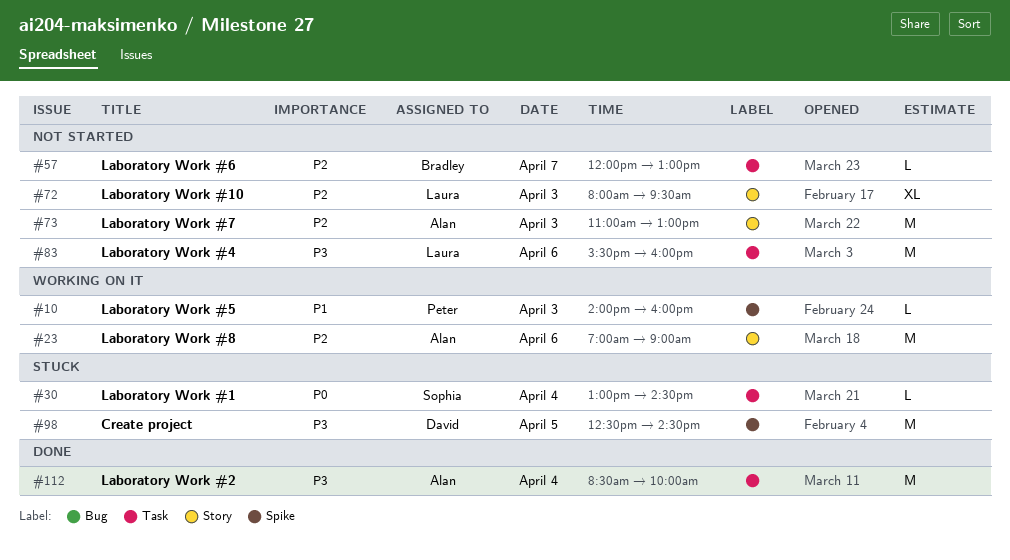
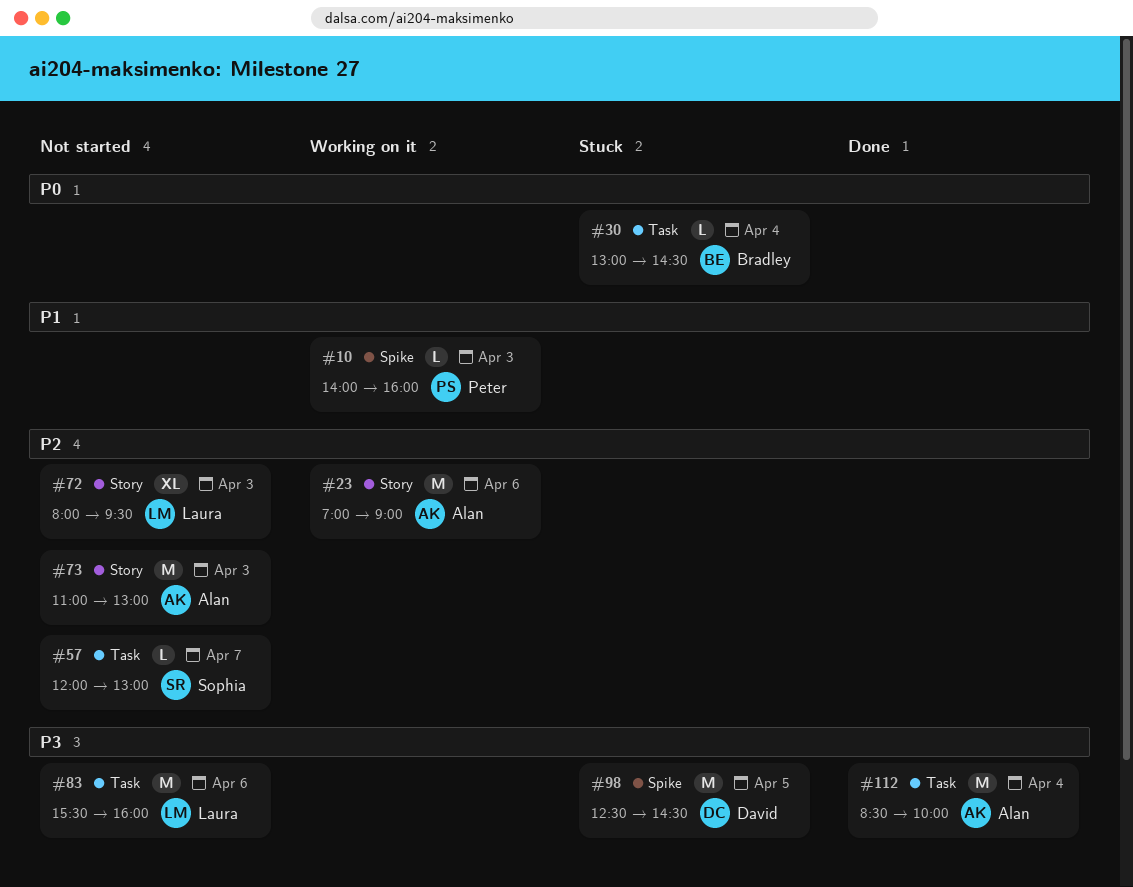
#30, owner: Sophia -> Bradley
#57, owner: Bradley -> Sophia

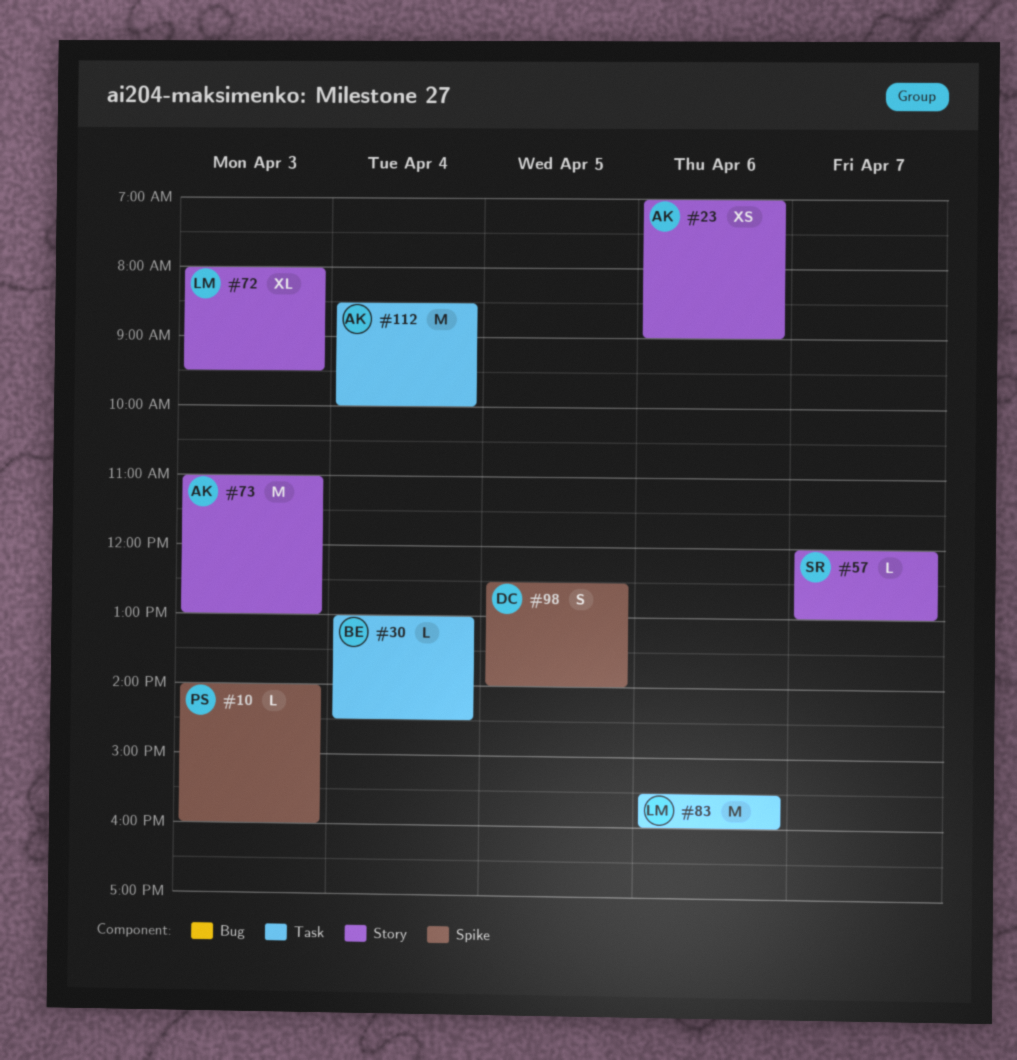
#23, estimate: M -> XS
#57, label: Task -> Story
#98, estimate: M -> S
#98, ends: 14:30 -> 14:00

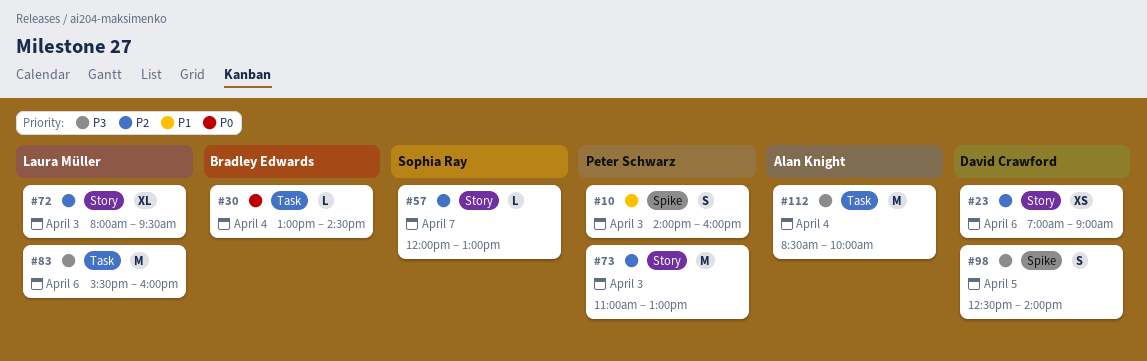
#10, estimate: L -> S
#23, owner: Alan Knight -> David Crawford
#73, owner: Alan Knight -> Peter Schwarz

